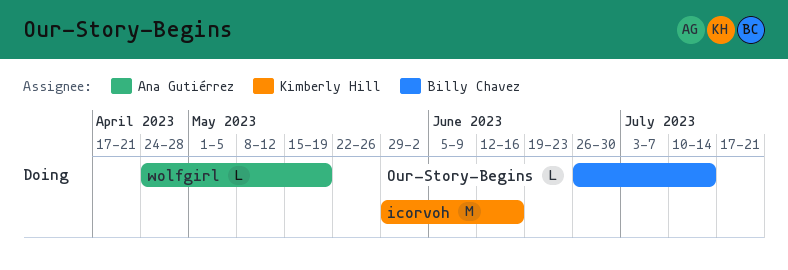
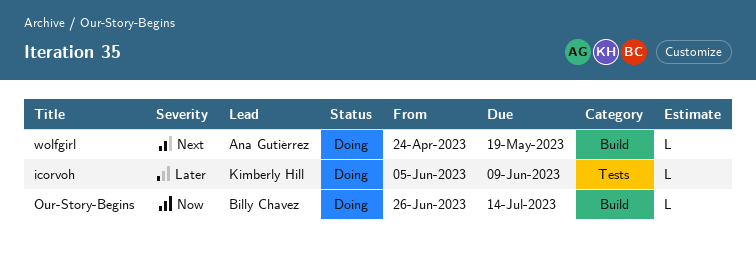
icorvoh, estimate: M -> L
icorvoh, start: May 29 -> Jun 5
icorvoh, due: Jun 16 -> Jun 9

